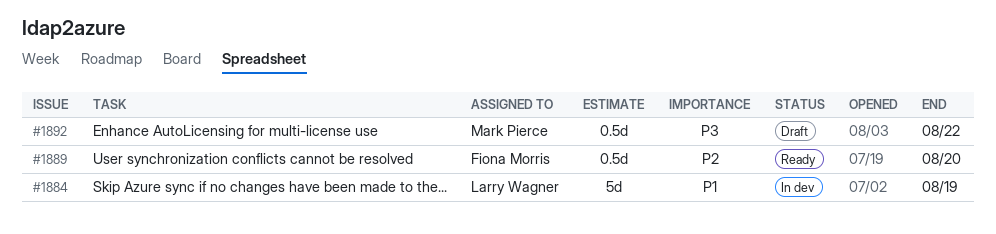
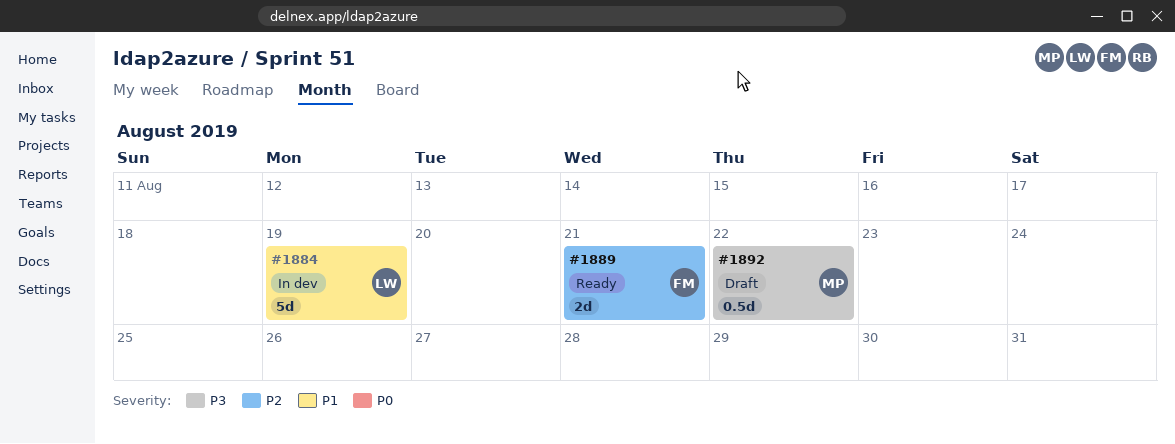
#1889, estimate: 0.5d -> 2d
#1889, due: Aug 20 -> Aug 21

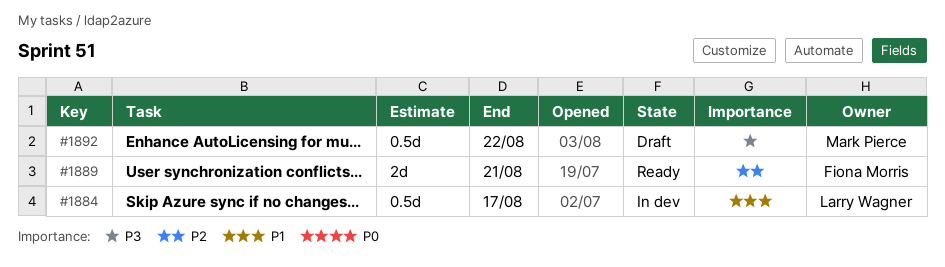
#1884, estimate: 5d -> 0.5d
#1884, due: Aug 19 -> Aug 17

